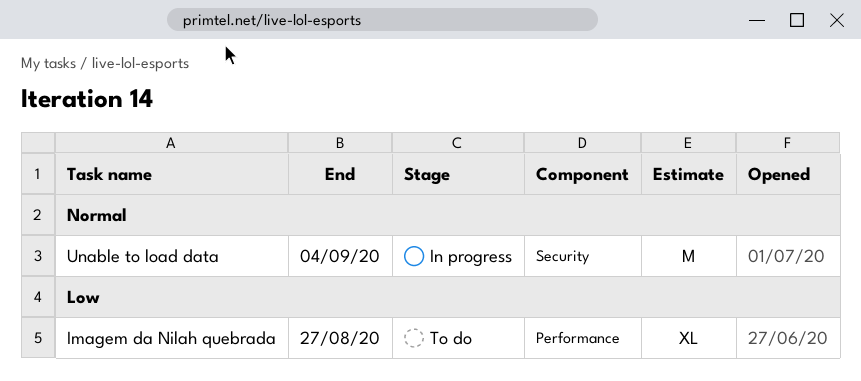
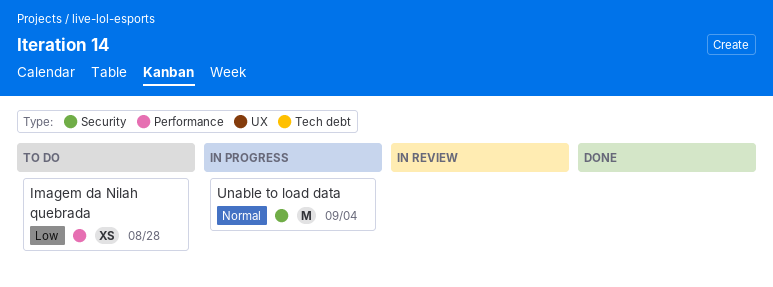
Imagem da Nilah quebrada, estimate: XL -> XS
Imagem da Nilah quebrada, due: Aug 27 -> Aug 28

